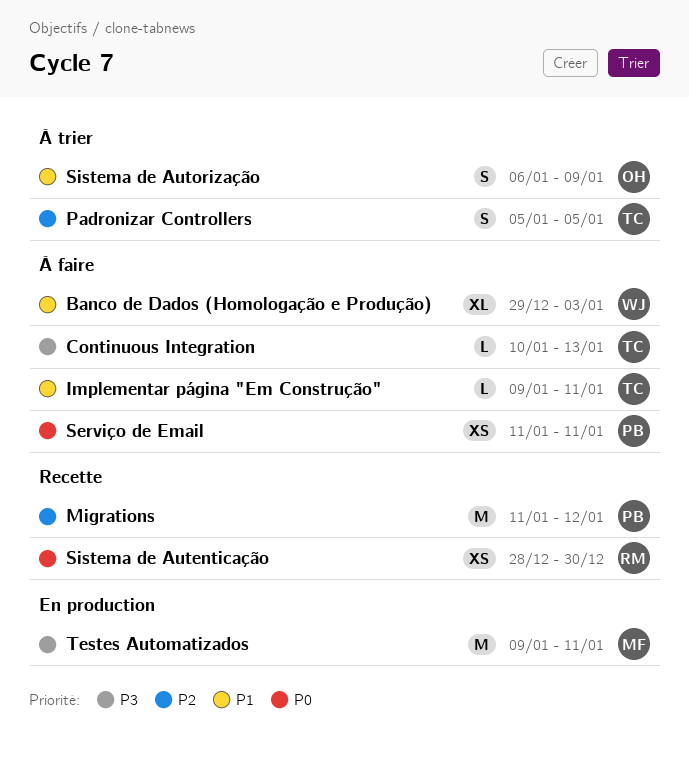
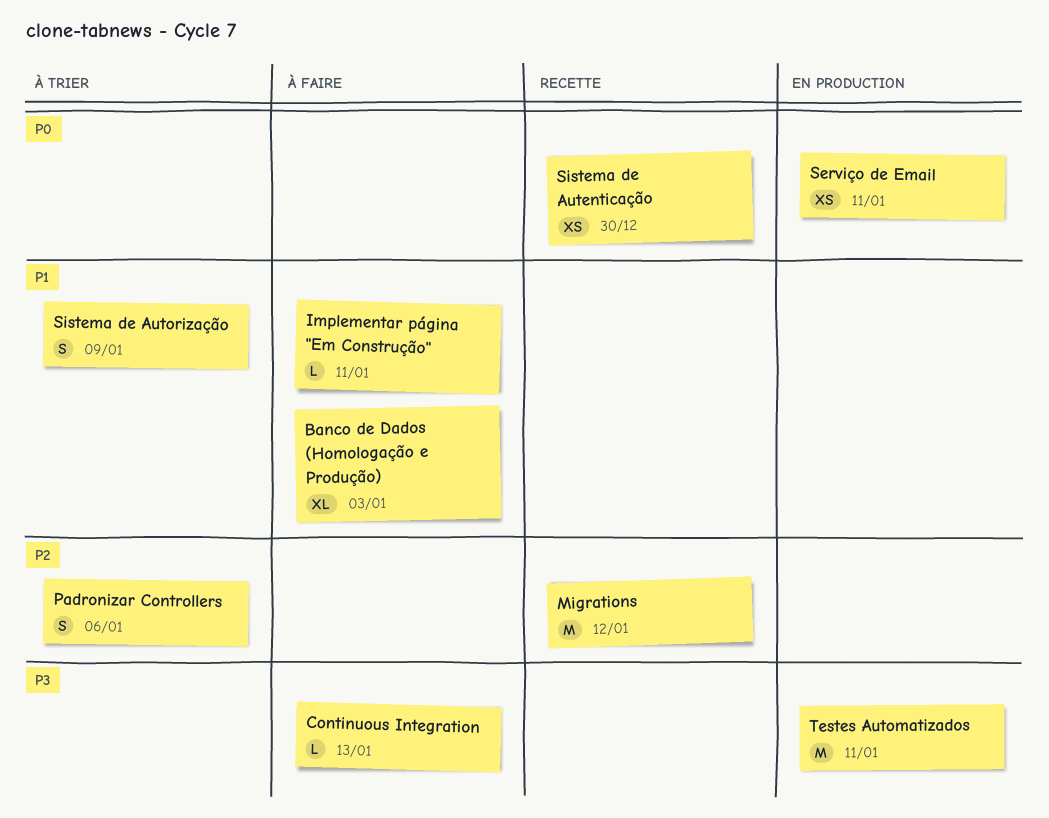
Padronizar Controllers, due: Jan 5 -> Jan 6
Serviço de Email, status: À faire -> En production

